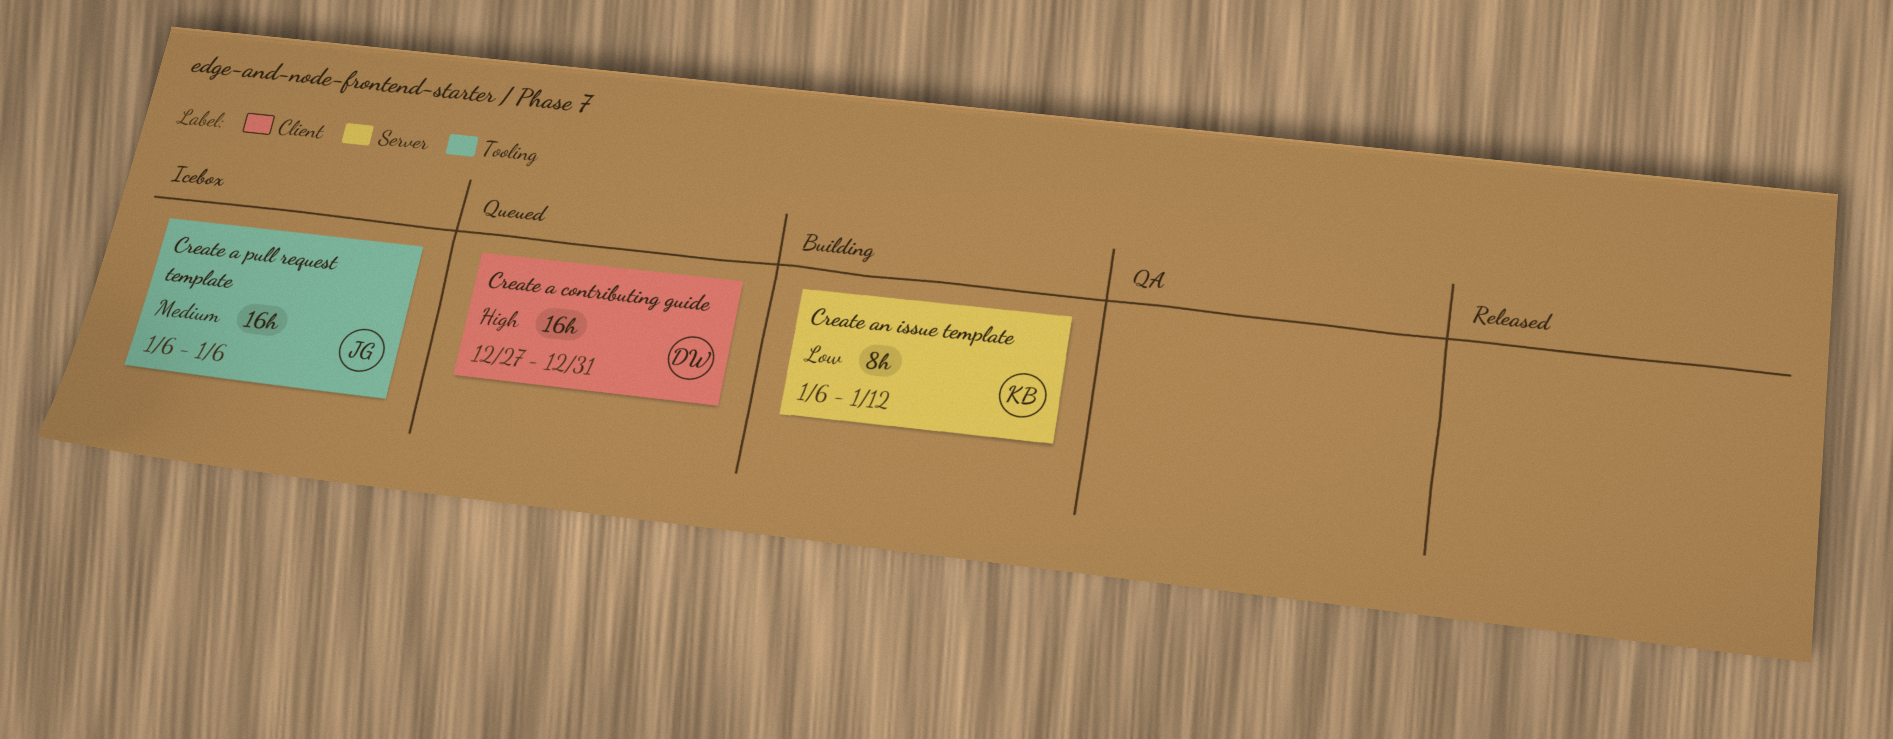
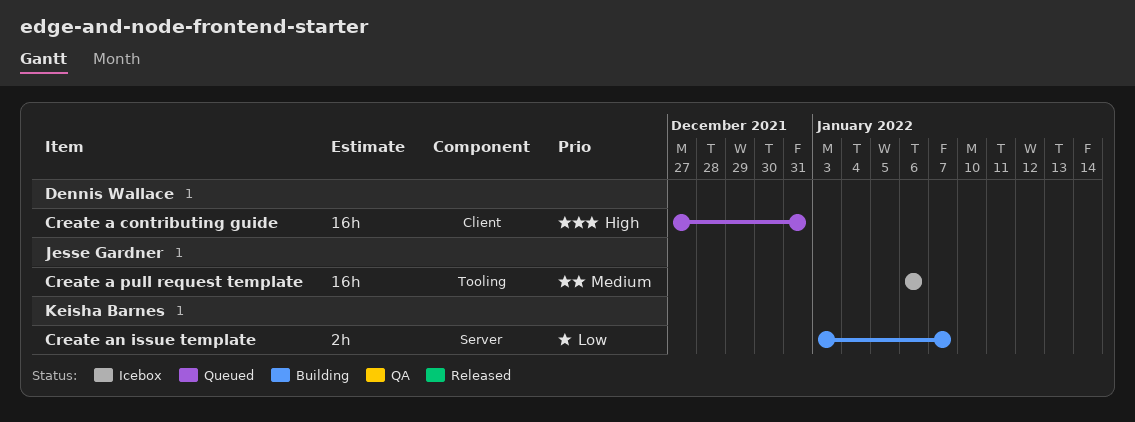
Create an issue template, estimate: 8h -> 2h
Create an issue template, start: Jan 6 -> Jan 3
Create an issue template, due: Jan 12 -> Jan 7

